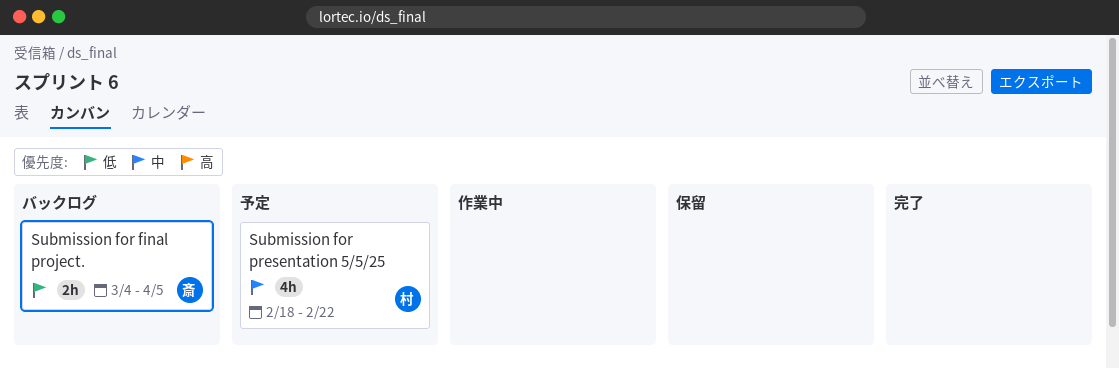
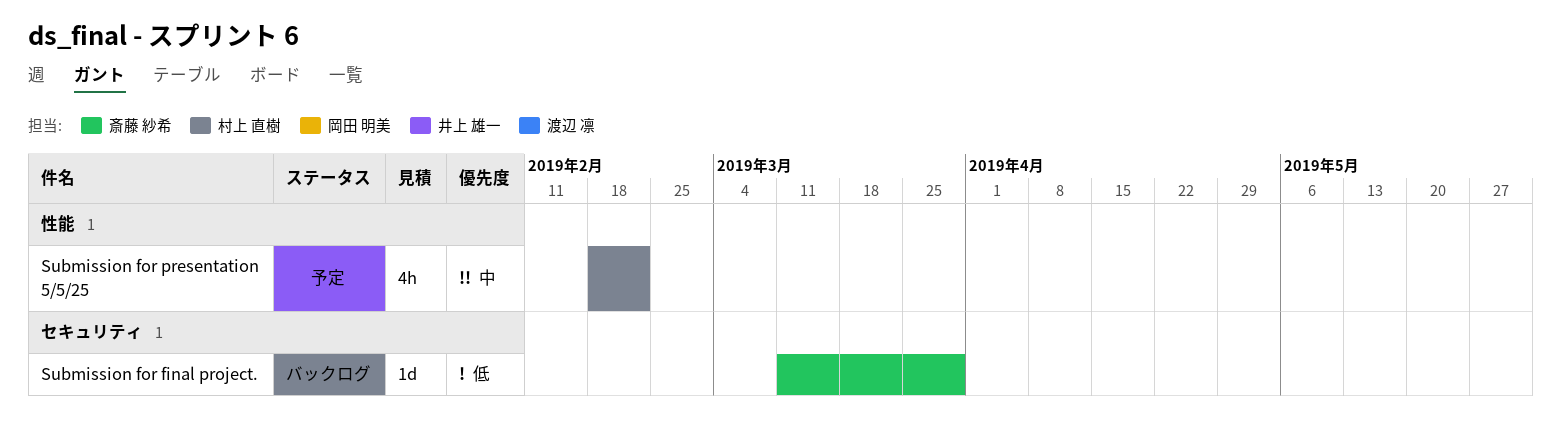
Submission for final project., estimate: 2h -> 1d
Submission for final project., start: Mar 4 -> Mar 11
Submission for final project., due: Apr 5 -> Mar 29

